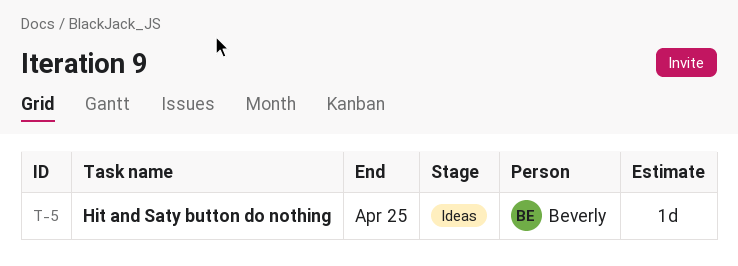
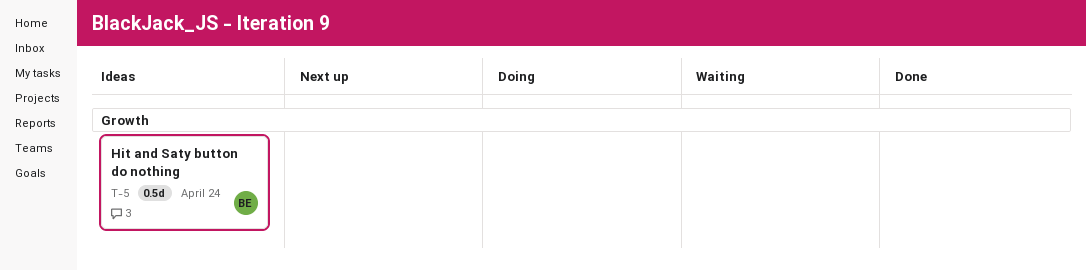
T-5, estimate: 1d -> 0.5d
T-5, due: Apr 25 -> Apr 24

